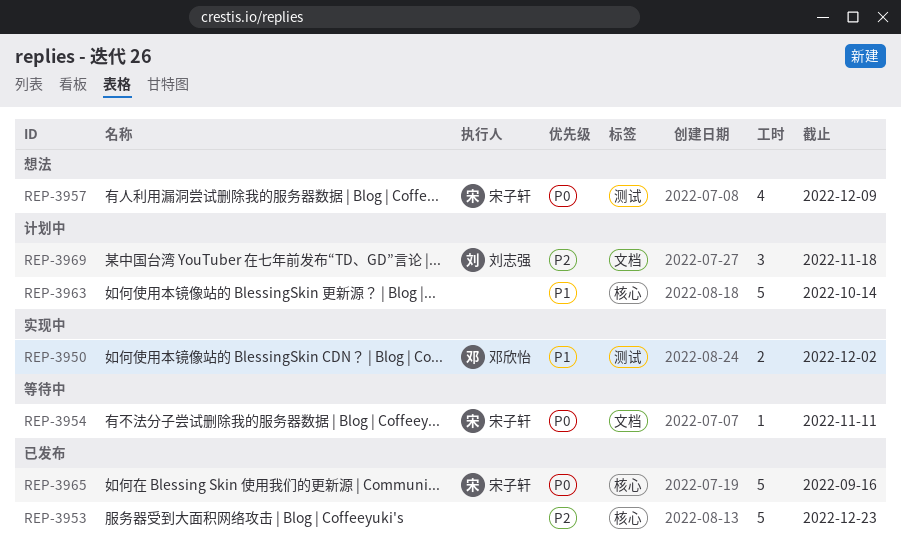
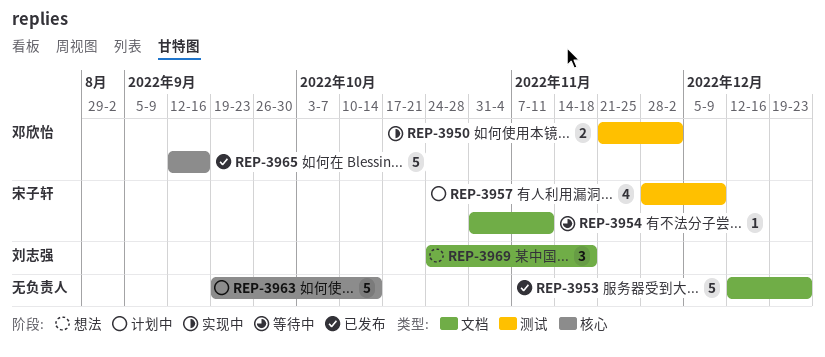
REP-3953, label: 核心 -> 文档
REP-3957, status: 想法 -> 计划中
REP-3965, owner: 宋子轩 -> 邓欣怡
REP-3969, status: 计划中 -> 想法

